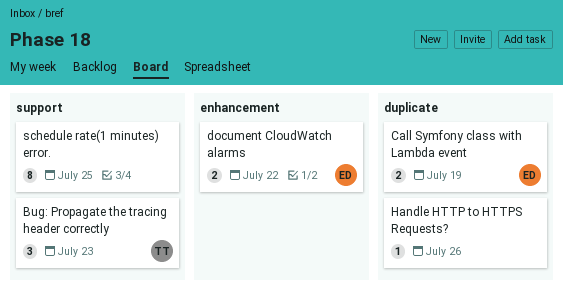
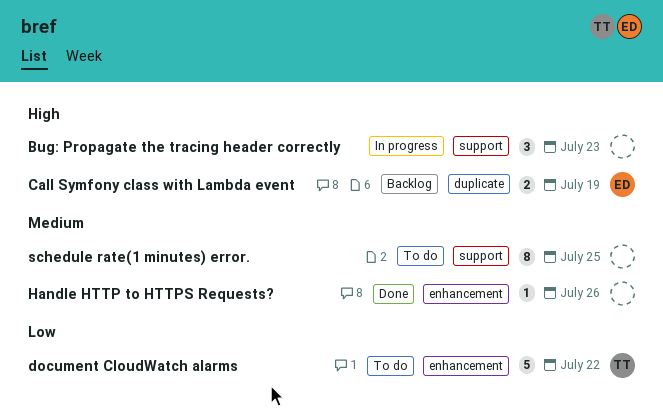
Bug: Propagate the tracing header correctly, owner: TT -> none
document CloudWatch alarms, owner: ED -> TT
document CloudWatch alarms, estimate: 2 -> 5
Handle HTTP to HTTPS Requests?, label: duplicate -> enhancement

